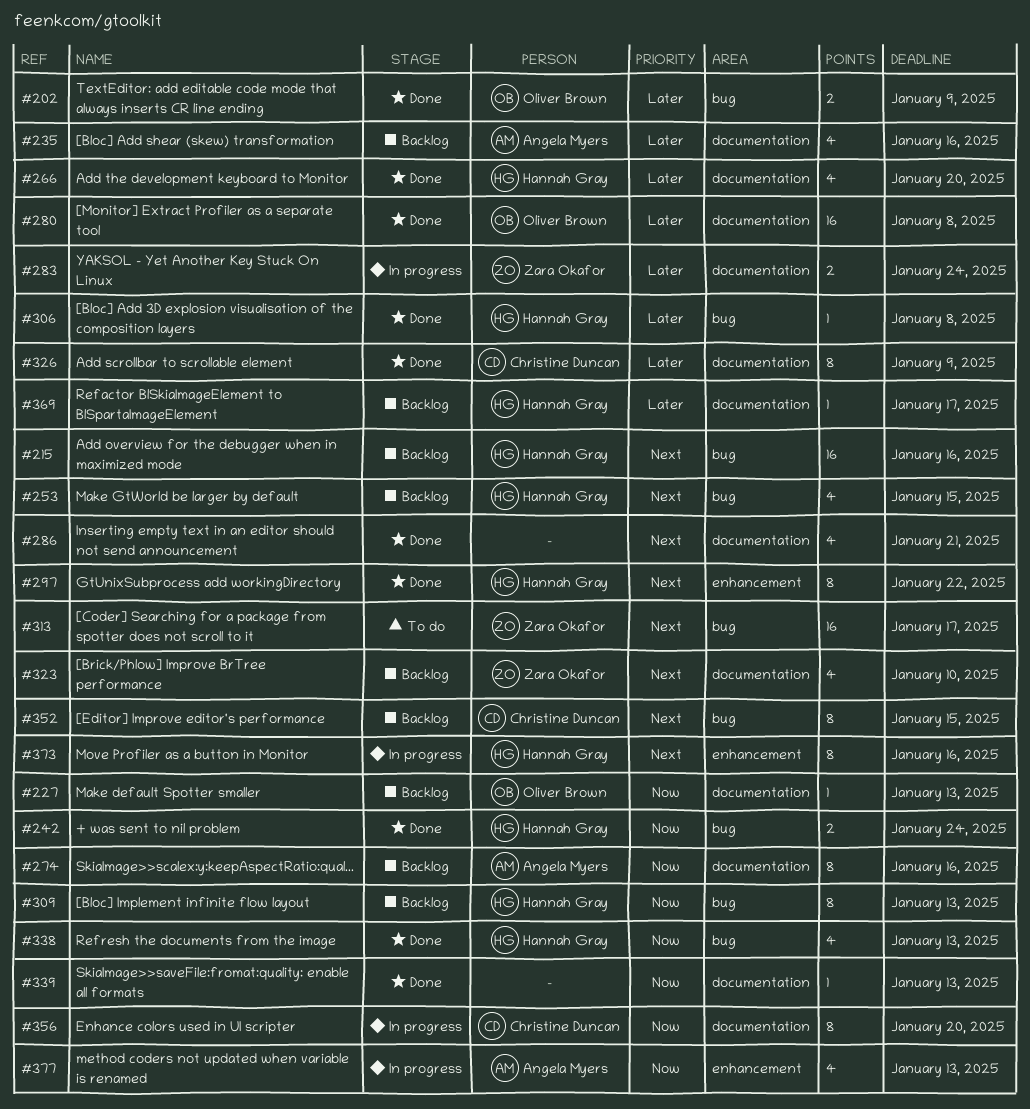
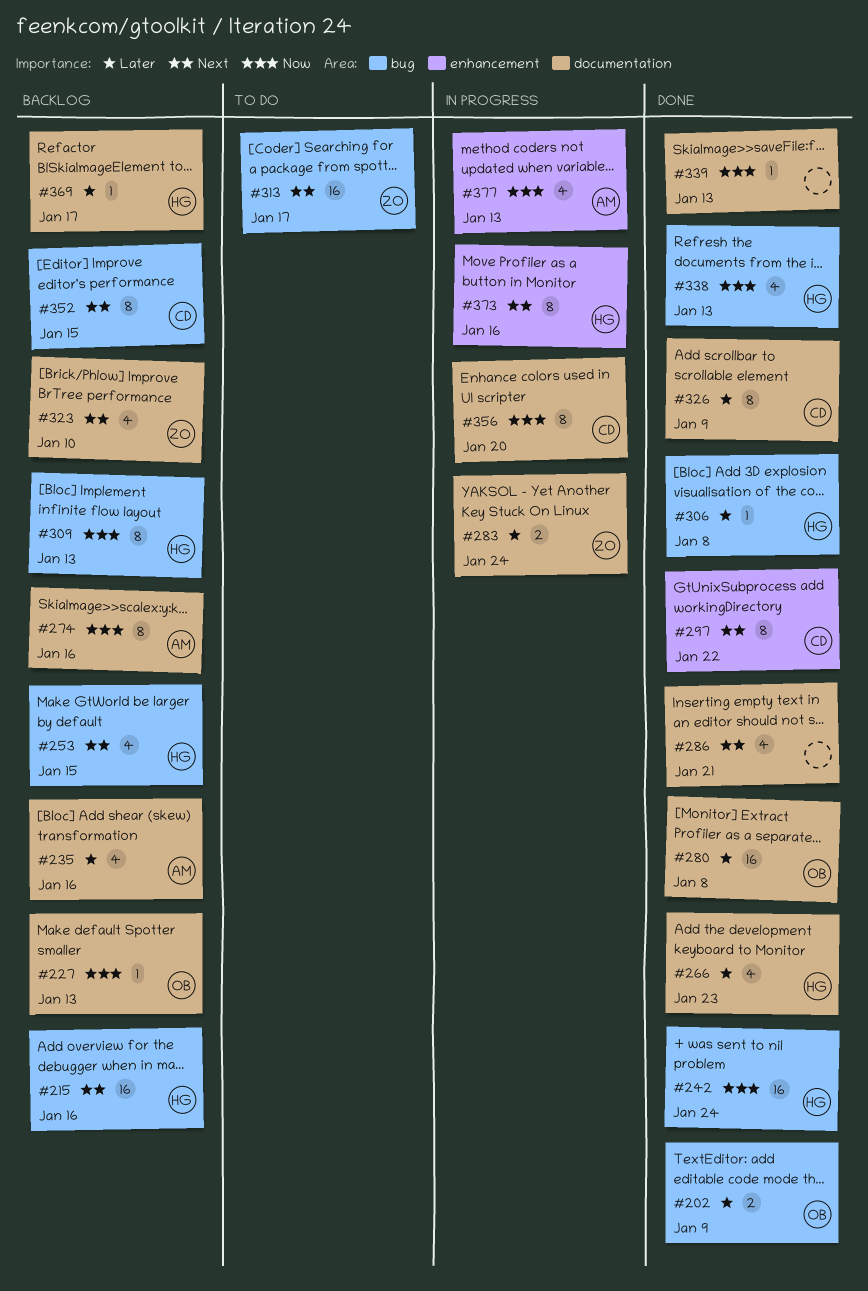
#242, estimate: 2 -> 16
#266, due: Jan 20 -> Jan 23
#297, owner: Hannah Gray -> Christine Duncan

